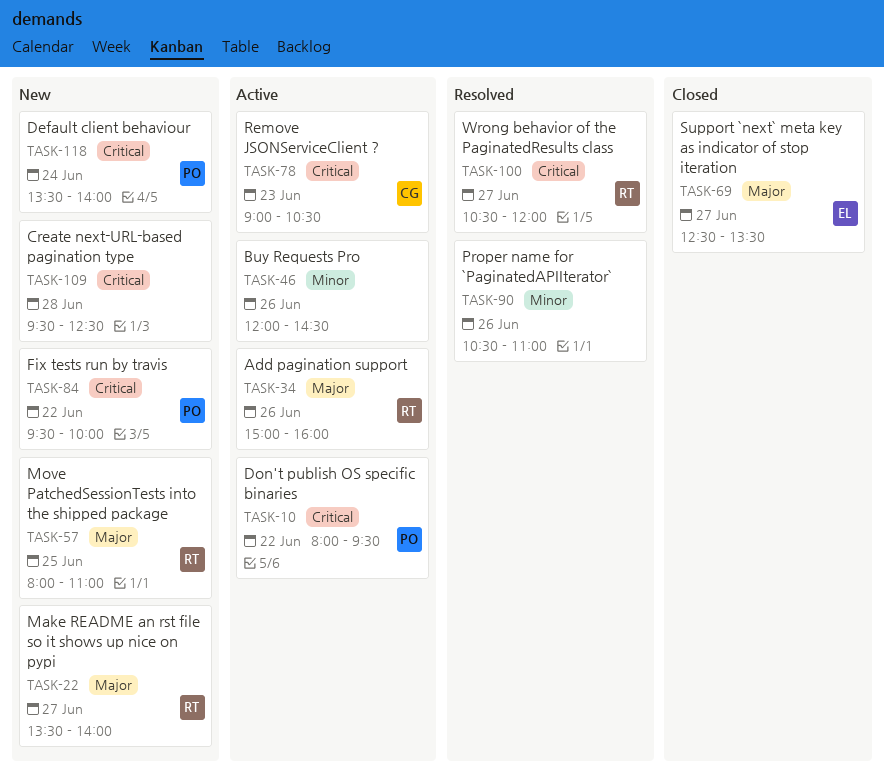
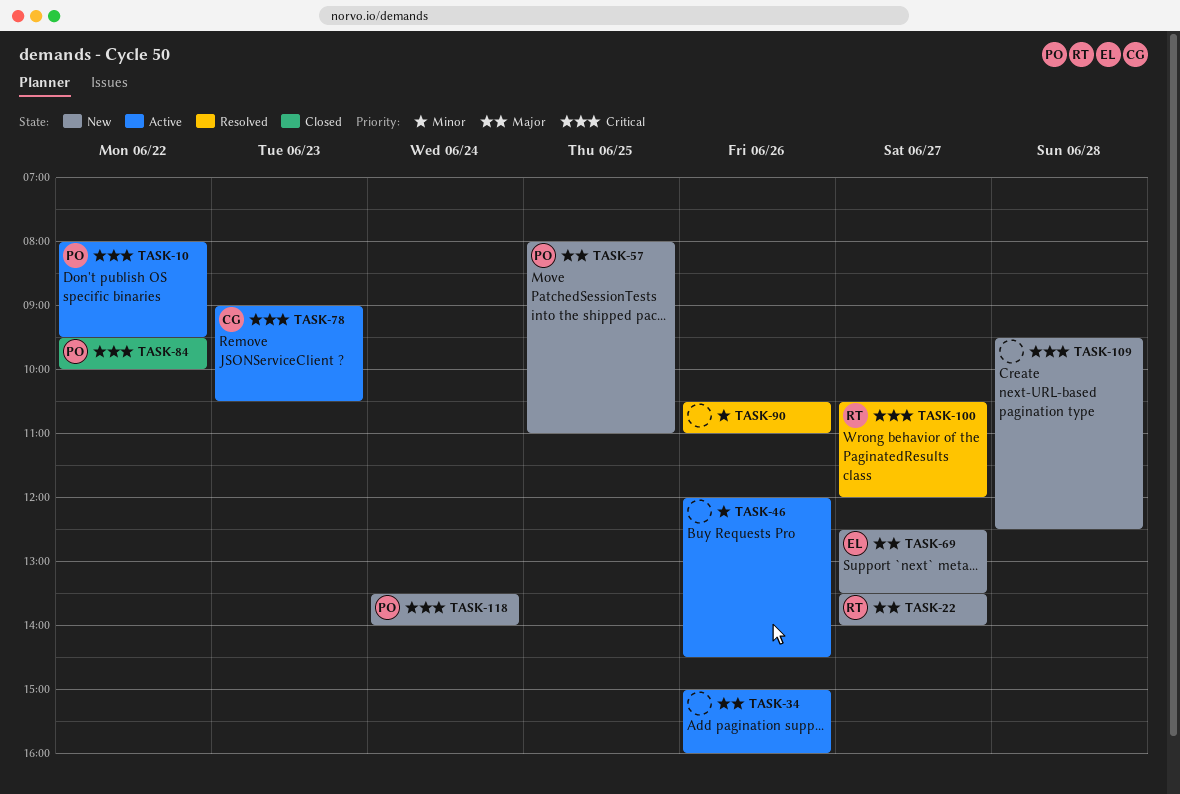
TASK-34, owner: RT -> none
TASK-57, owner: RT -> PO
TASK-69, status: Closed -> New
TASK-84, status: New -> Closed

